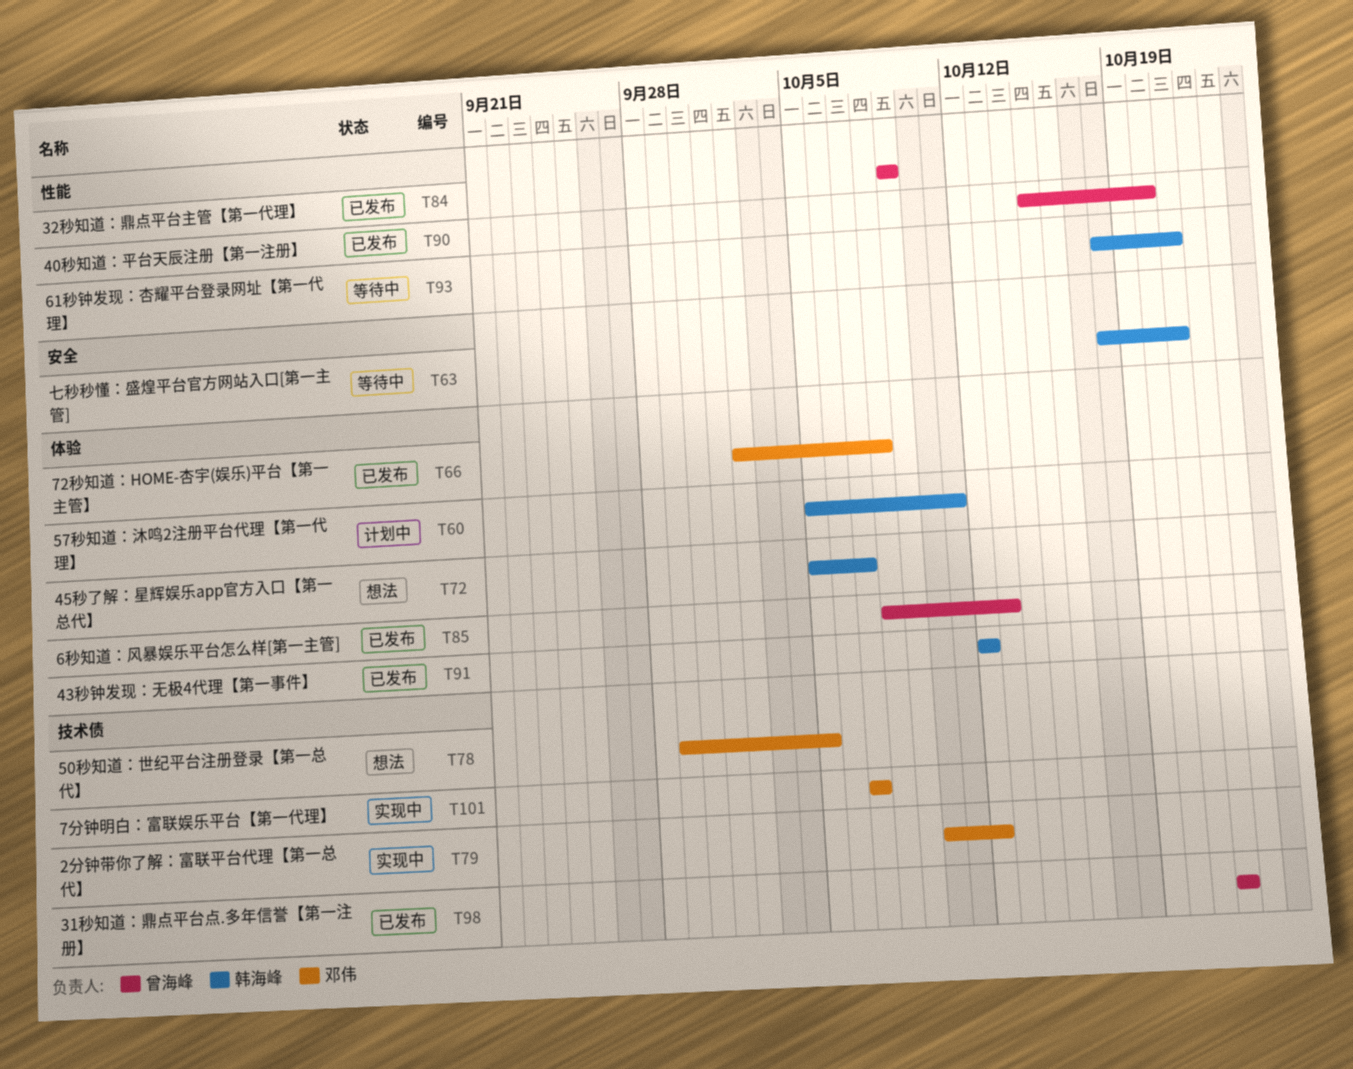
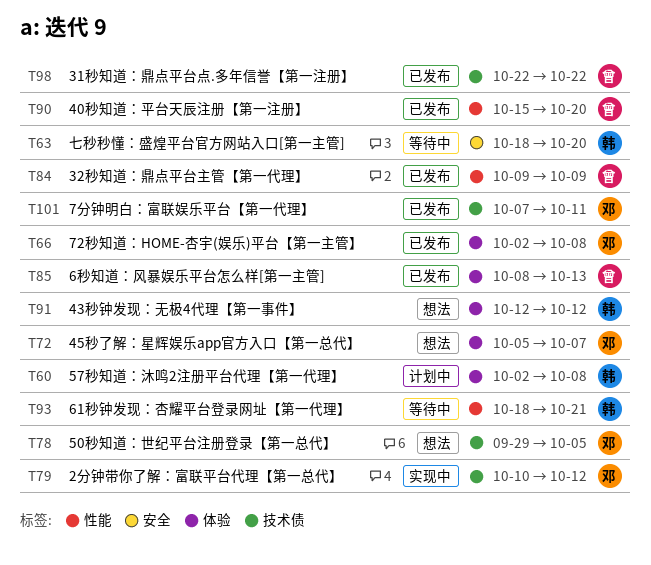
T60, start: Oct 5 -> Oct 2
T60, due: Oct 11 -> Oct 8
T63, due: Oct 21 -> Oct 20
T72, owner: 韩海峰 -> 邓伟
T91, status: 已发布 -> 想法
T101, status: 实现中 -> 已发布
T101, due: Oct 7 -> Oct 11

